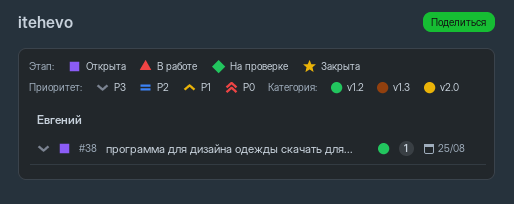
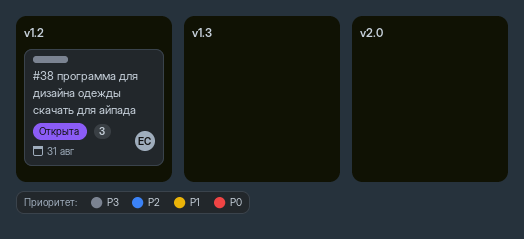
#38, estimate: 1 -> 3
#38, due: Aug 25 -> Aug 31

